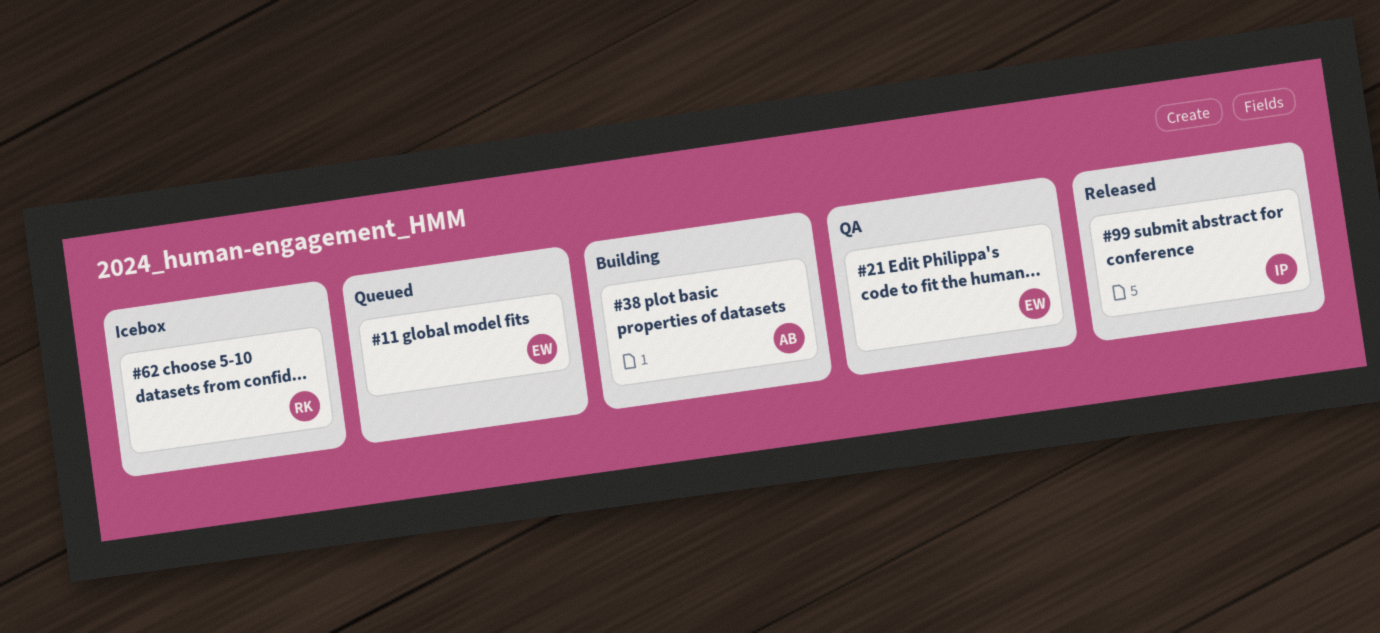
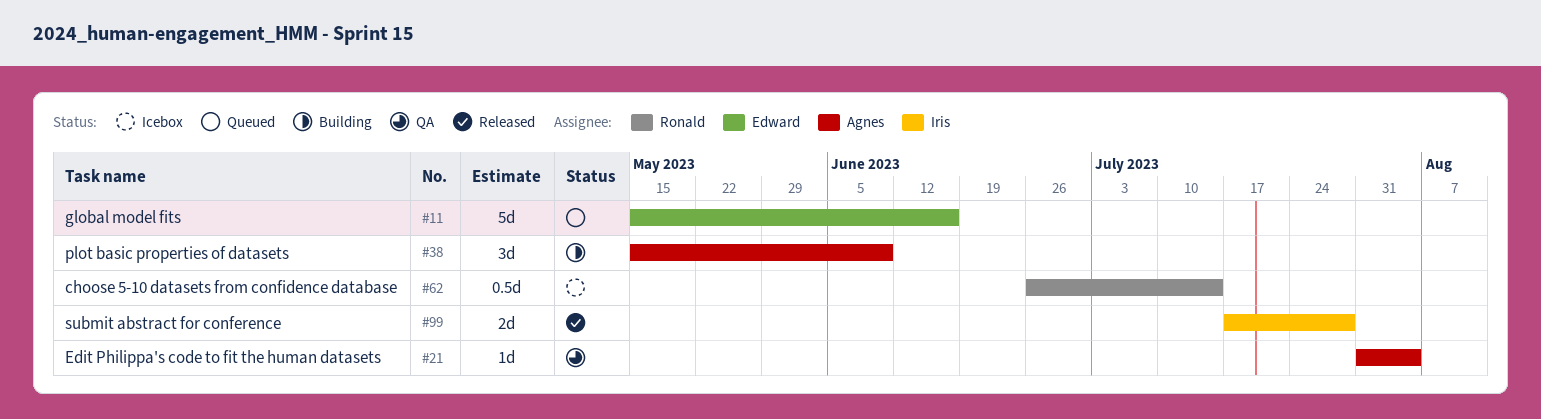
#21, owner: Edward -> Agnes

